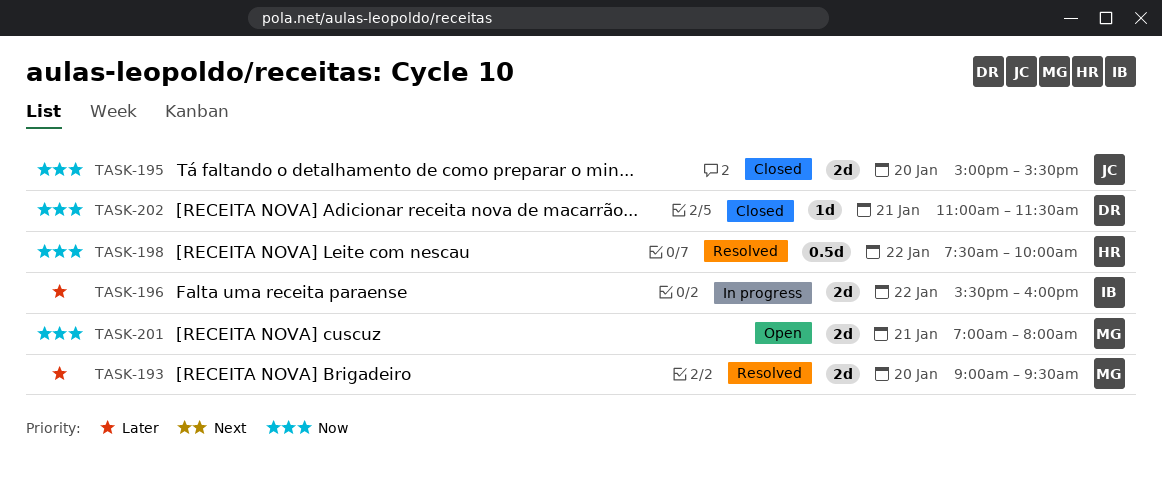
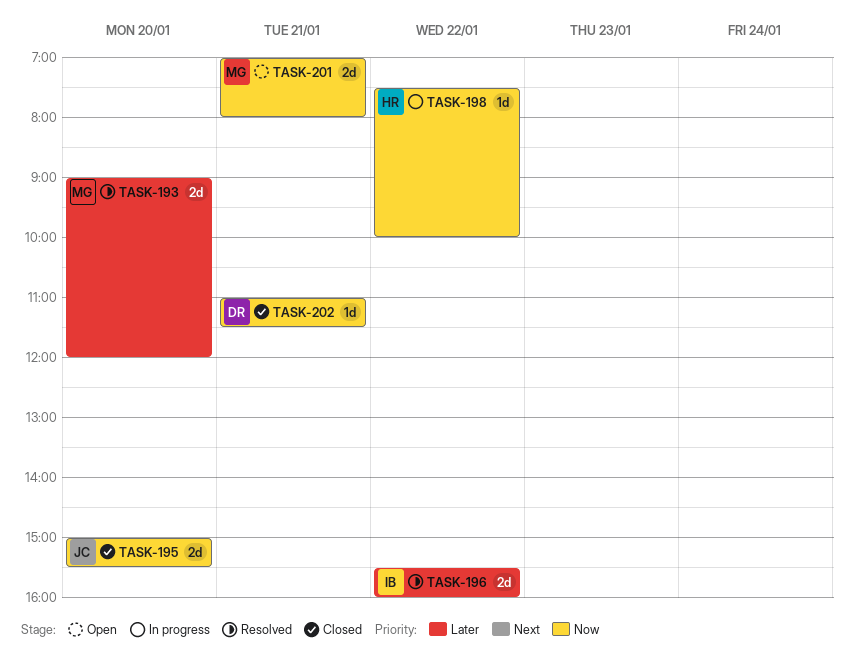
TASK-193, ends: 09:30 -> 12:00
TASK-196, status: In progress -> Resolved
TASK-198, status: Resolved -> In progress
TASK-198, estimate: 0.5d -> 1d

